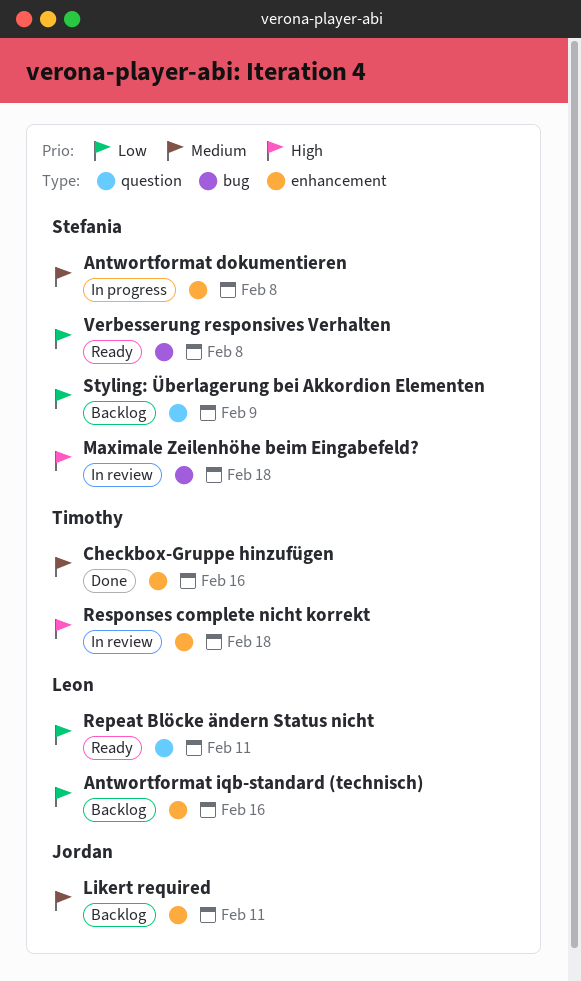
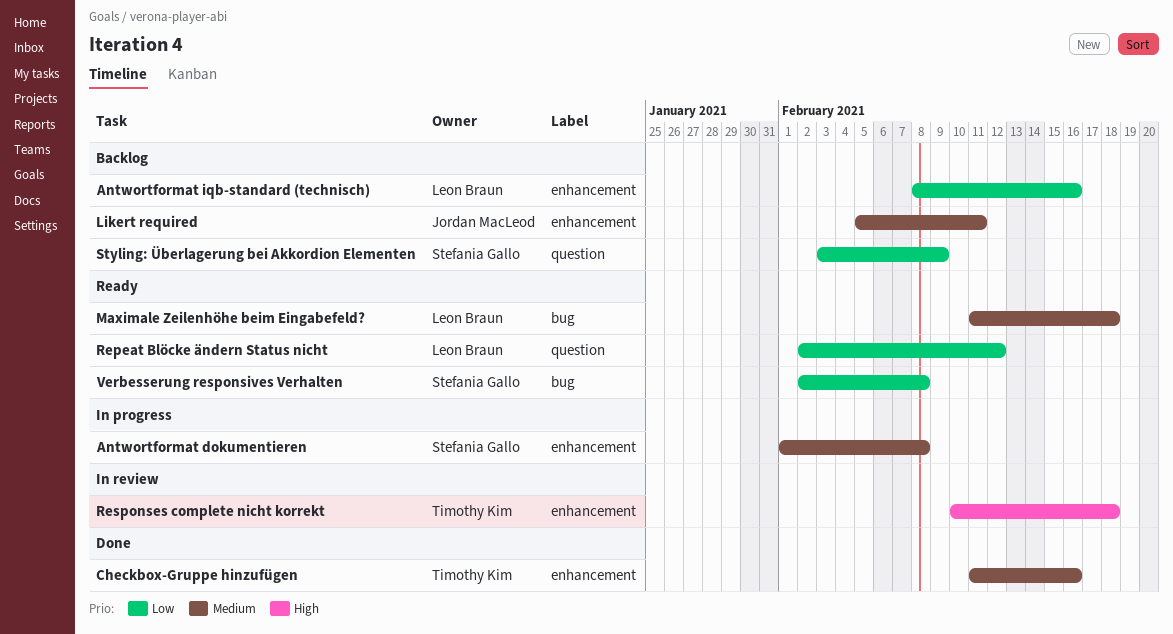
Maximale Zeilenhöhe beim Eingabefeld?, status: In review -> Ready
Maximale Zeilenhöhe beim Eingabefeld?, owner: Stefania Gallo -> Leon Braun
Maximale Zeilenhöhe beim Eingabefeld?, priority: High -> Medium
Repeat Blöcke ändern Status nicht, due: Feb 11 -> Feb 12

